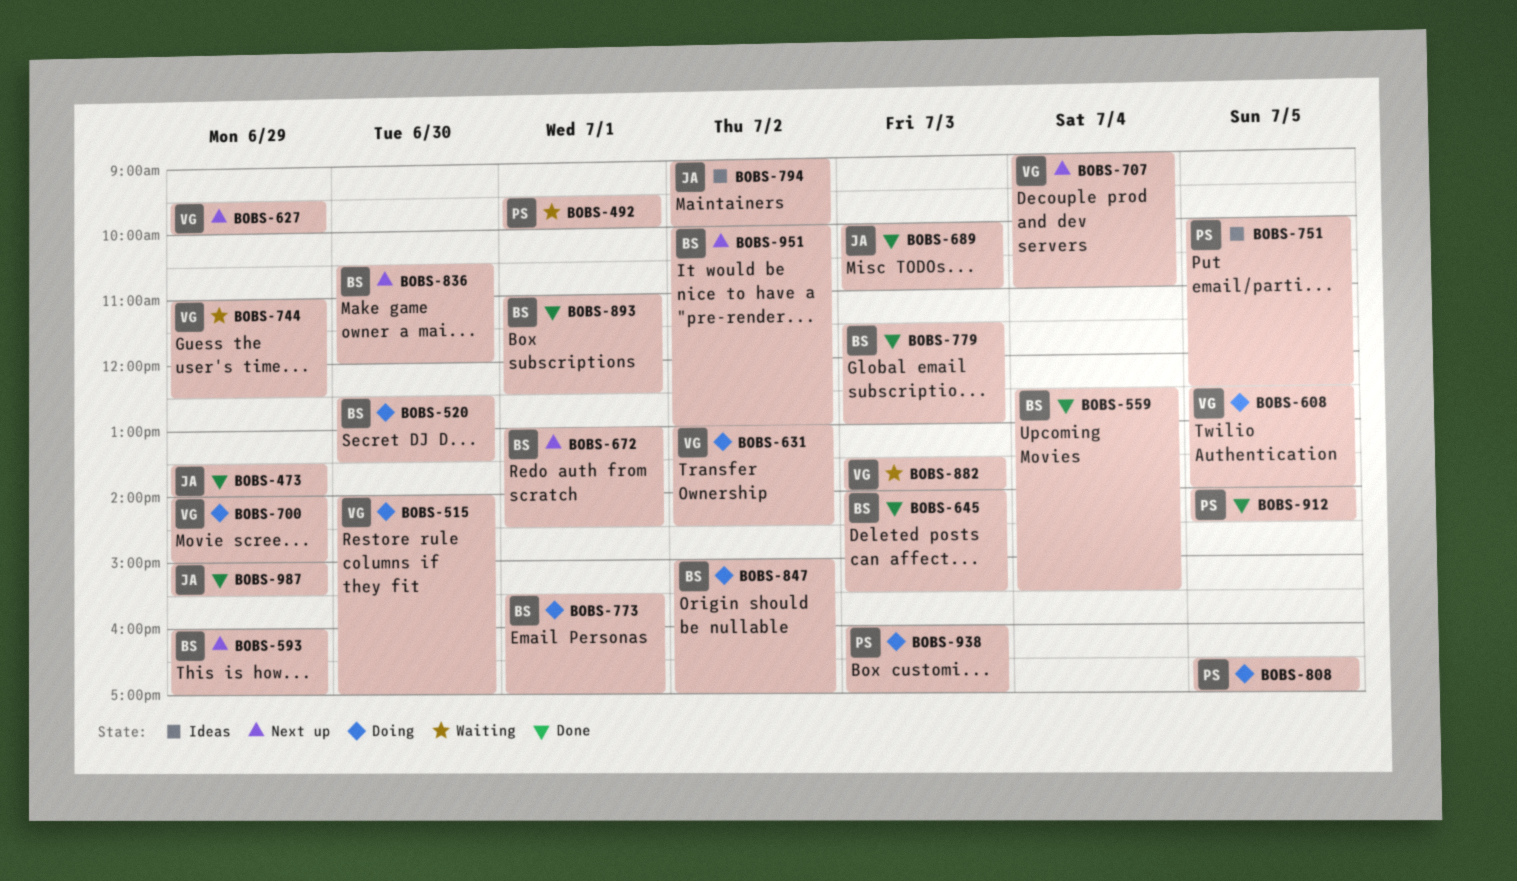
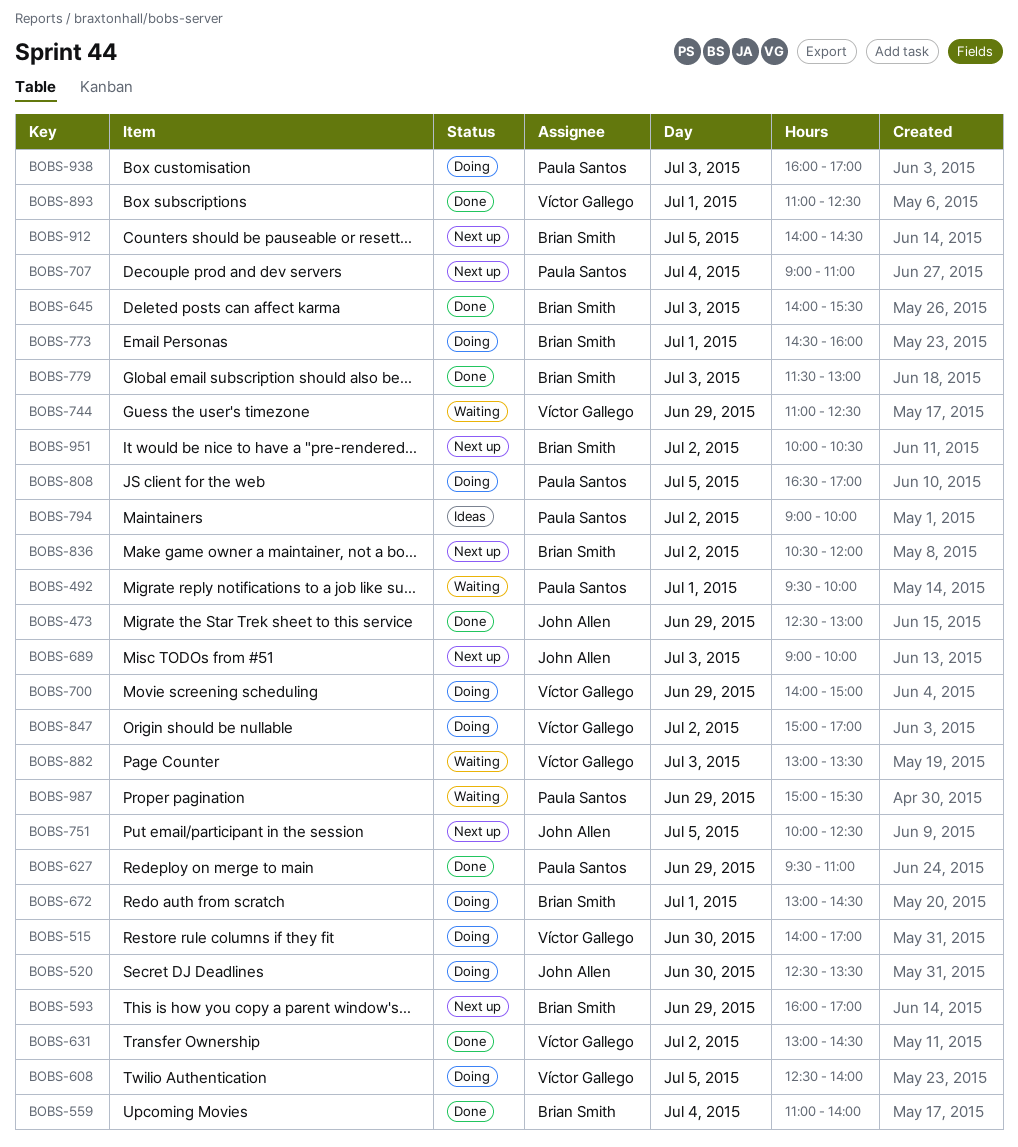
BOBS-473, begins: 13:30 -> 12:30
BOBS-473, ends: 14:00 -> 13:00
BOBS-520, owner: Brian Smith -> John Allen
BOBS-559, begins: 12:30 -> 11:00
BOBS-559, ends: 15:30 -> 14:00
BOBS-627, status: Next up -> Done
BOBS-627, owner: Víctor Gallego -> Paula Santos
BOBS-627, ends: 10:00 -> 11:00
BOBS-631, status: Doing -> Done
BOBS-672, status: Next up -> Doing
BOBS-689, status: Done -> Next up
BOBS-689, begins: 10:00 -> 09:00
BOBS-689, ends: 11:00 -> 10:00
BOBS-707, owner: Víctor Gallego -> Paula Santos
BOBS-751, status: Ideas -> Next up
BOBS-751, owner: Paula Santos -> John Allen
BOBS-773, begins: 15:30 -> 14:30
BOBS-773, ends: 17:00 -> 16:00
BOBS-794, owner: John Allen -> Paula Santos
BOBS-836, day: Jun 30 -> Jul 2
BOBS-847, owner: Brian Smith -> Víctor Gallego
BOBS-882, begins: 13:30 -> 13:00
BOBS-882, ends: 14:00 -> 13:30
BOBS-893, owner: Brian Smith -> Víctor Gallego
BOBS-912, status: Done -> Next up
BOBS-912, owner: Paula Santos -> Brian Smith
BOBS-951, ends: 13:00 -> 10:30
BOBS-987, status: Done -> Waiting
BOBS-987, owner: John Allen -> Paula Santos

